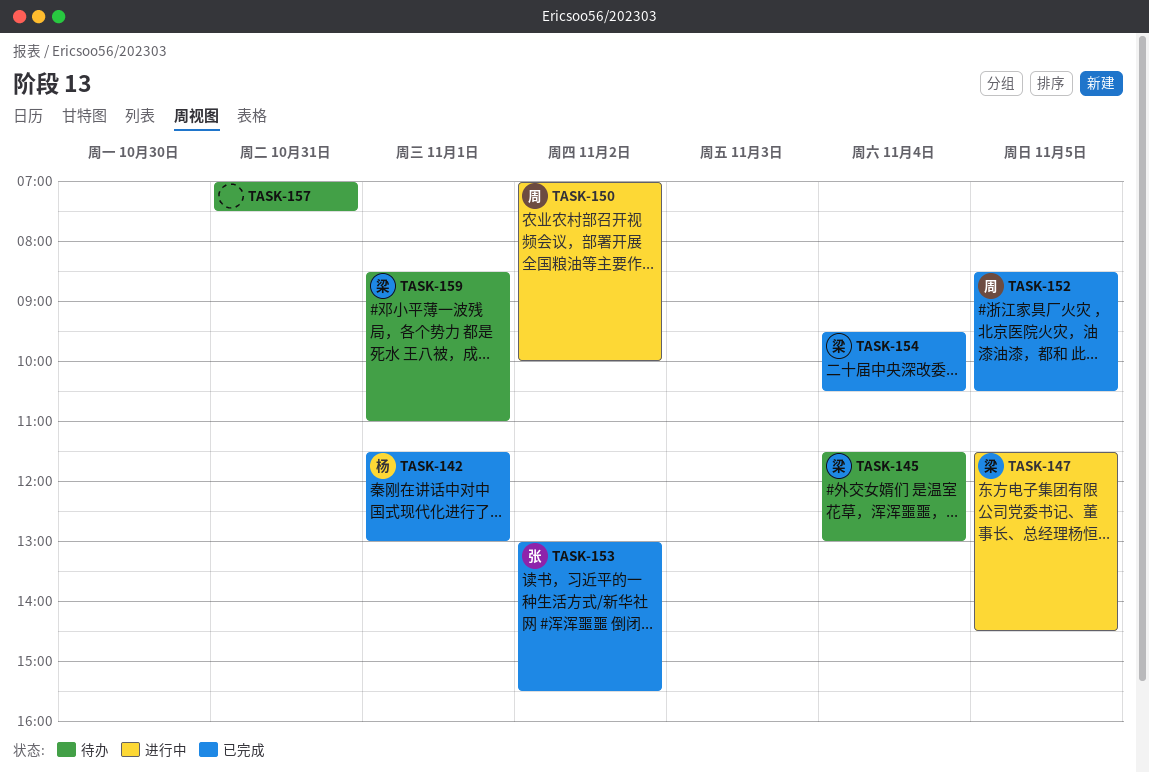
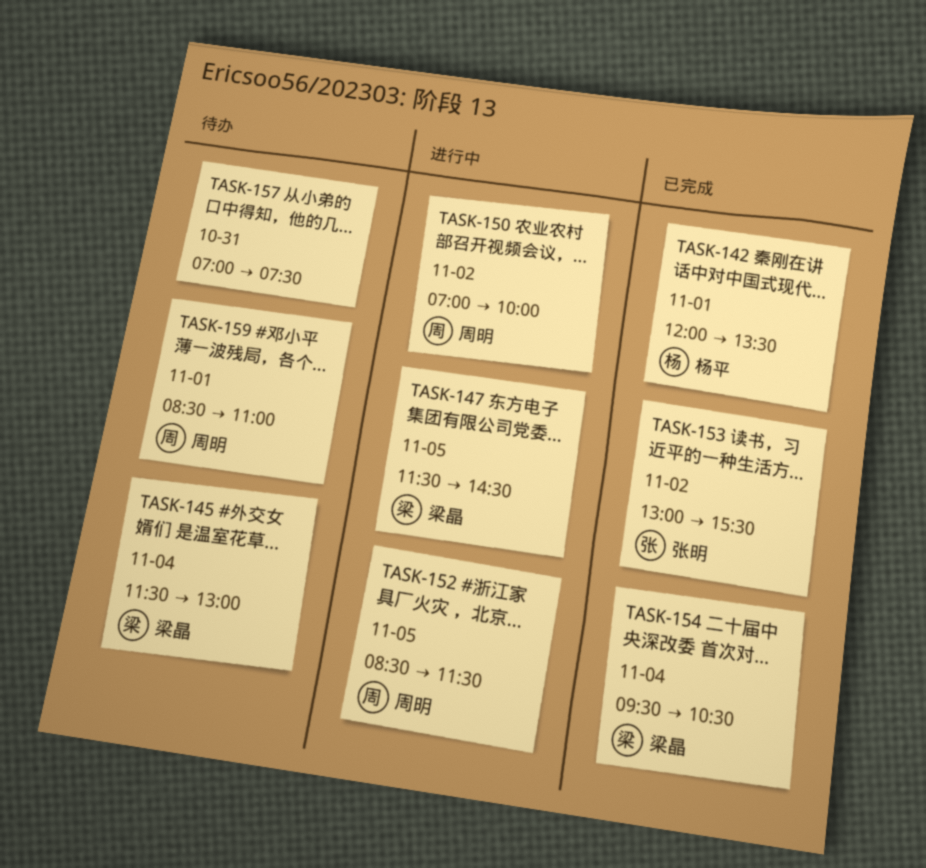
TASK-142, begins: 11:30 -> 12:00
TASK-142, ends: 13:00 -> 13:30
TASK-152, status: 已完成 -> 进行中
TASK-152, ends: 10:30 -> 11:30
TASK-159, owner: 梁晶 -> 周明

